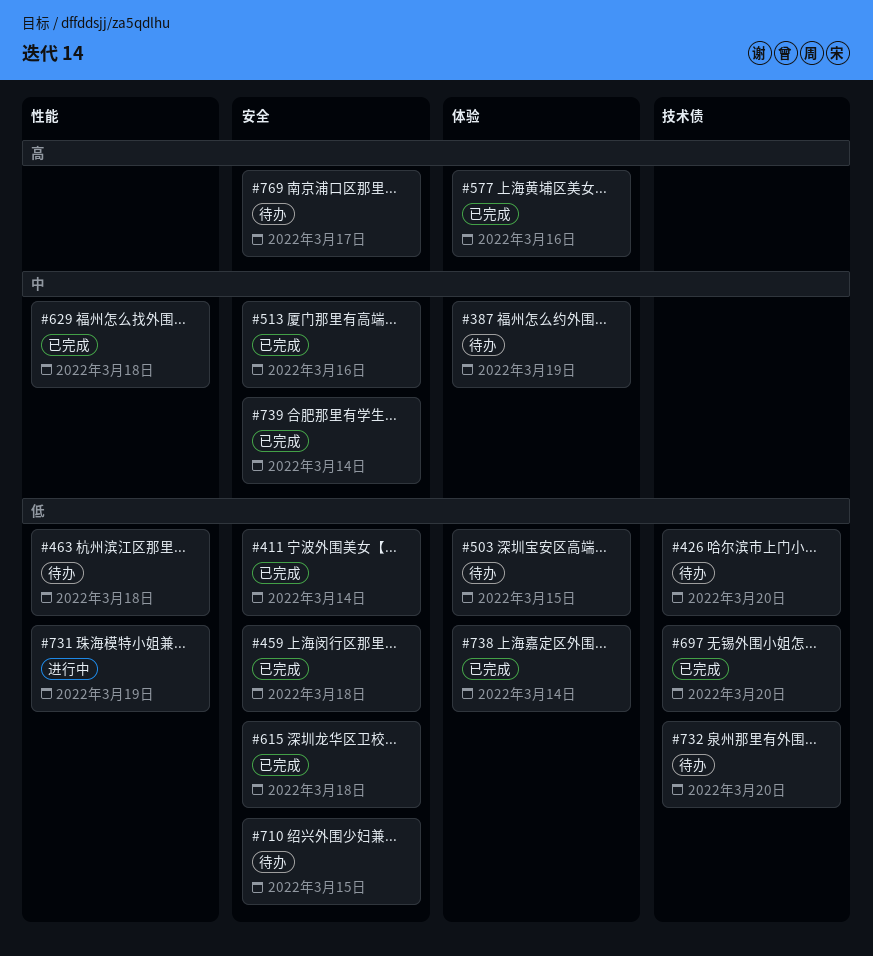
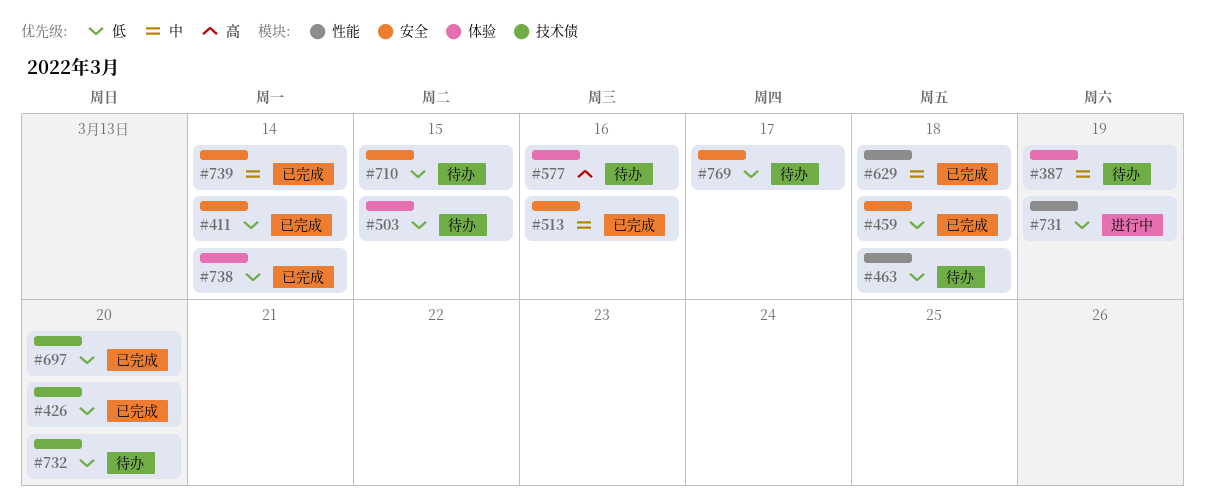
#426, status: 待办 -> 已完成
#577, status: 已完成 -> 待办
#615: present -> none
#769, priority: 高 -> 低

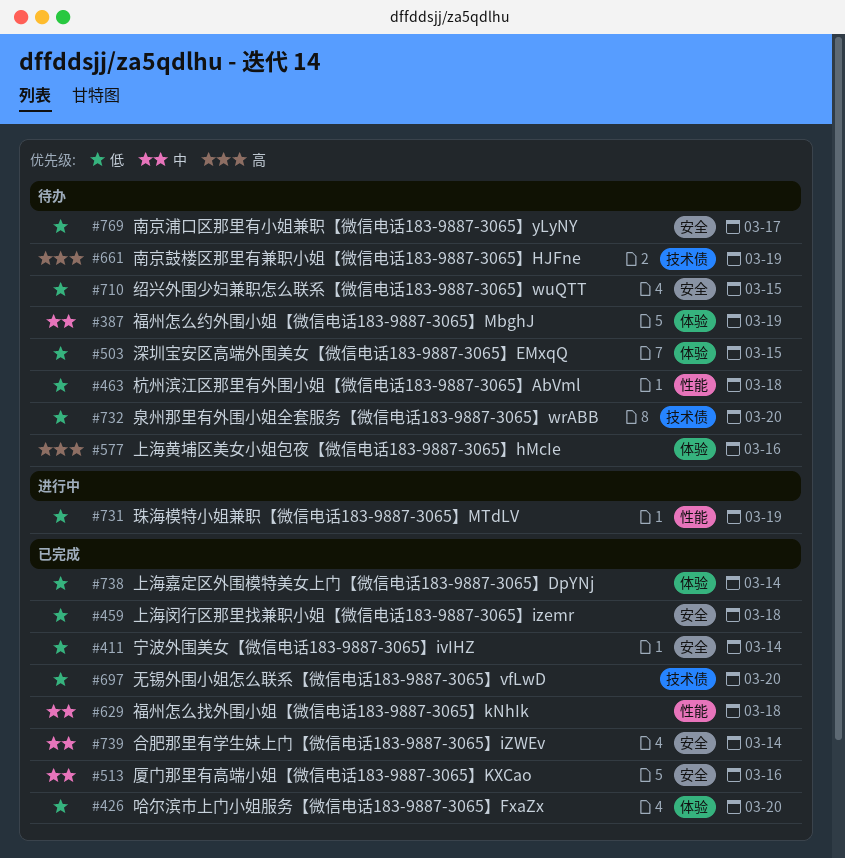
#426, label: 技术债 -> 体验
#661: none -> present

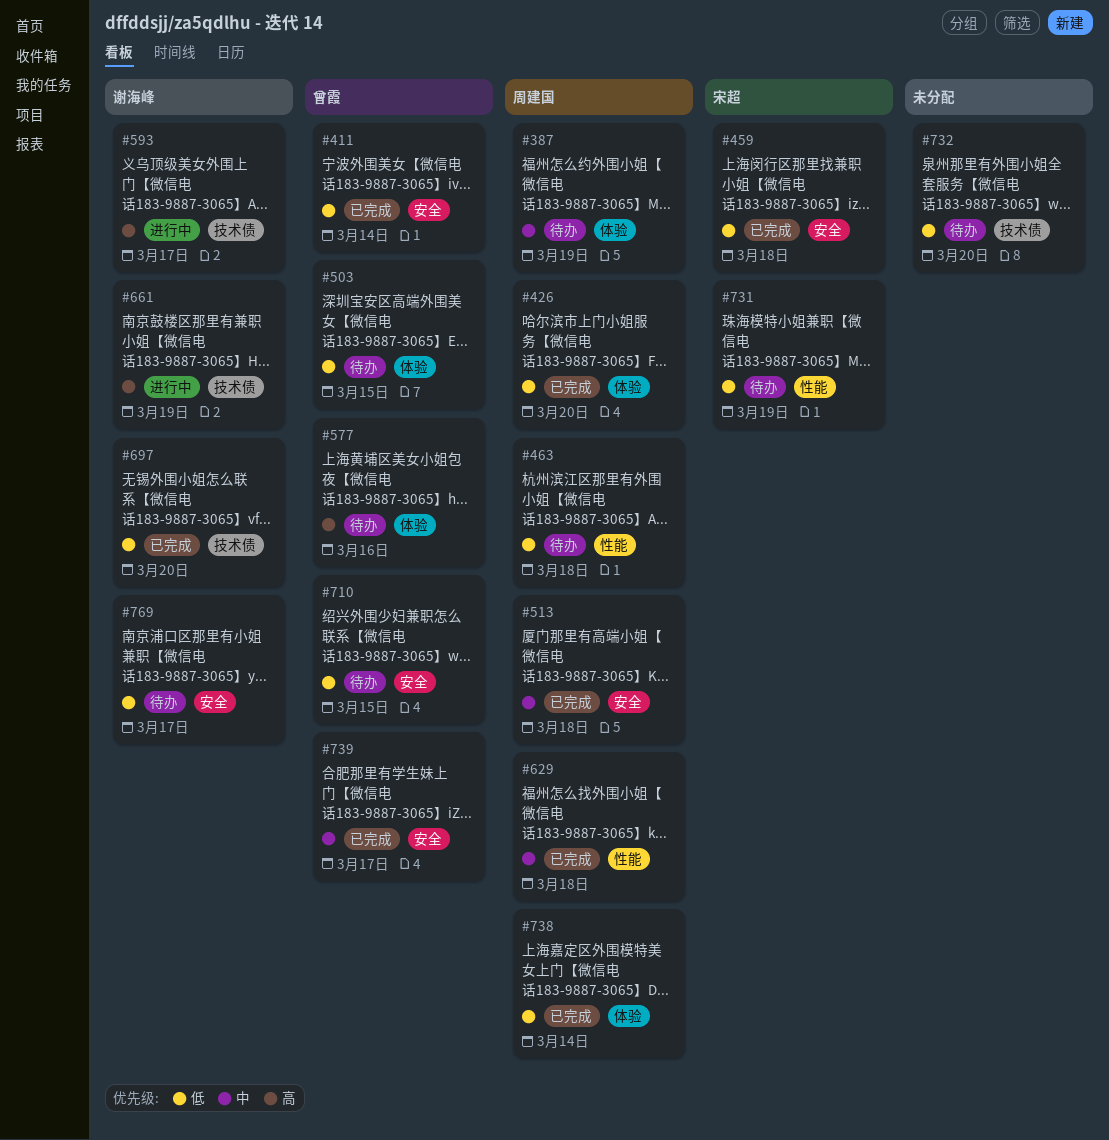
#513, due: Mar 16 -> Mar 18
#593: none -> present
#661, status: 待办 -> 进行中
#731, status: 进行中 -> 待办
#739, due: Mar 14 -> Mar 17

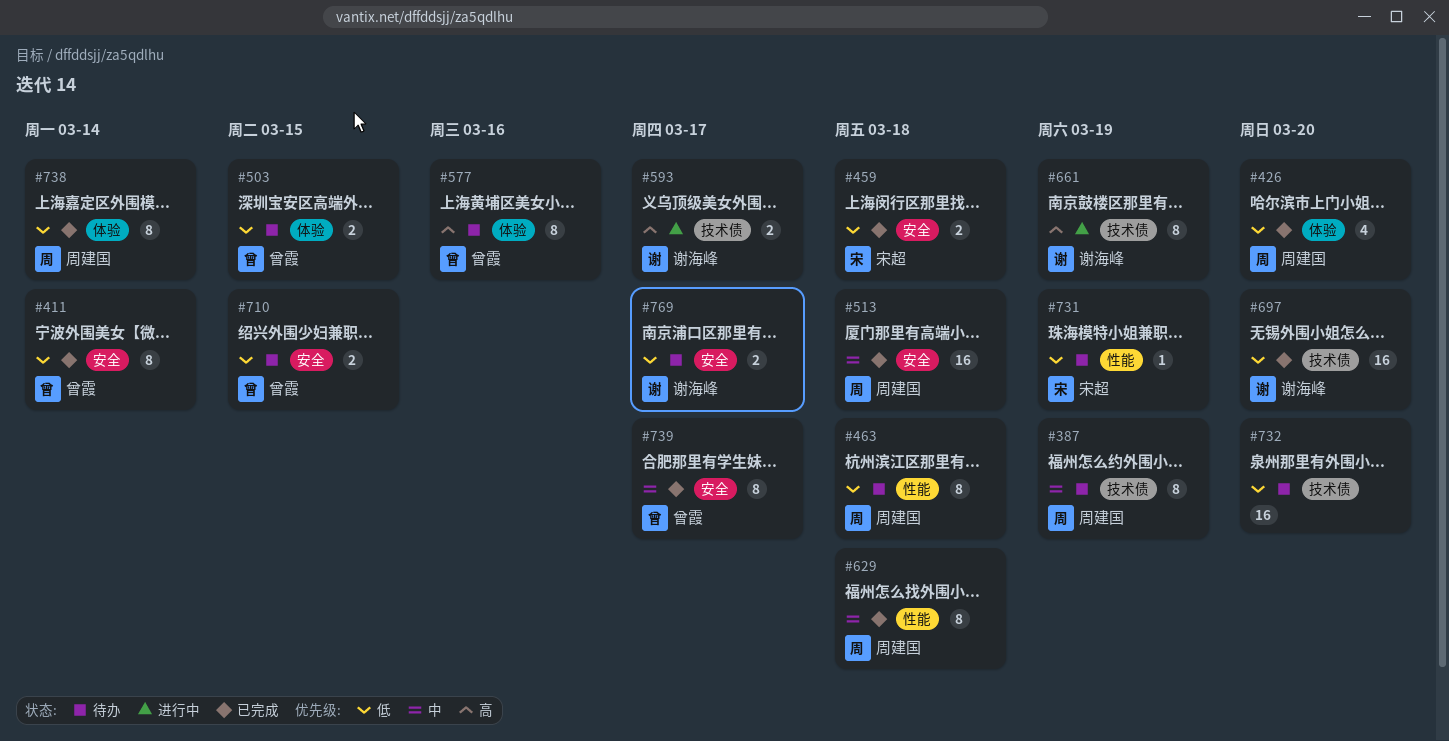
#387, label: 体验 -> 技术债

